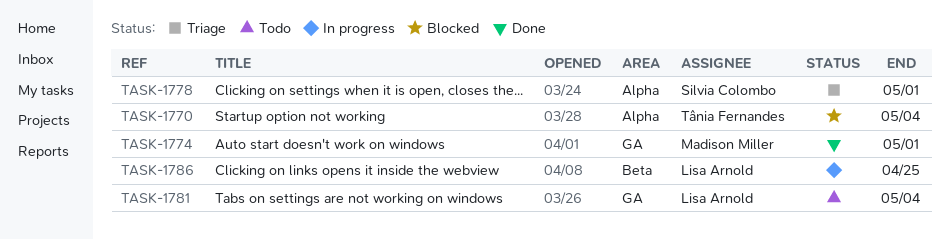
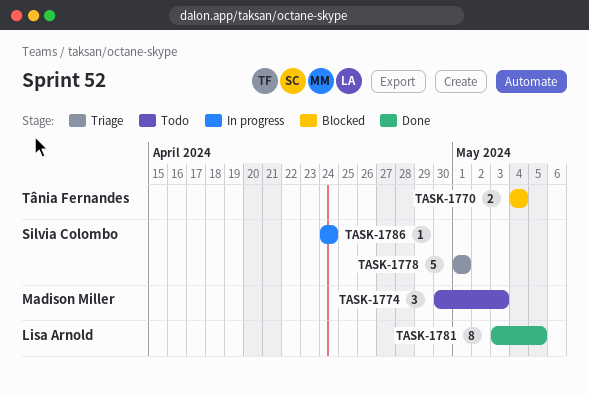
TASK-1774, status: Done -> Todo
TASK-1774, due: May 1 -> May 3
TASK-1781, status: Todo -> Done
TASK-1781, due: May 4 -> May 5
TASK-1786, owner: Lisa Arnold -> Silvia Colombo
TASK-1786, due: Apr 25 -> Apr 24

